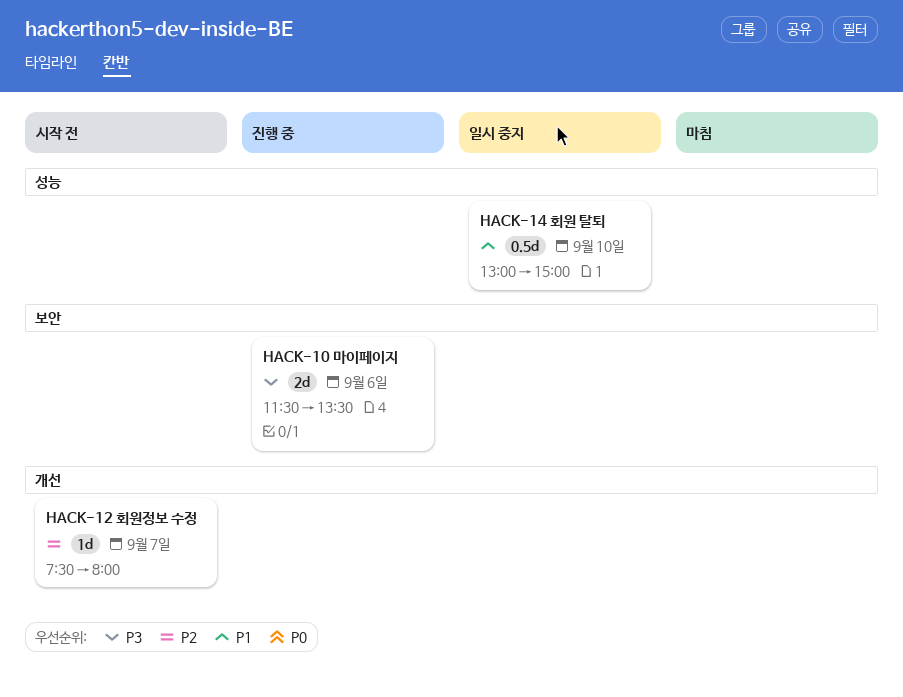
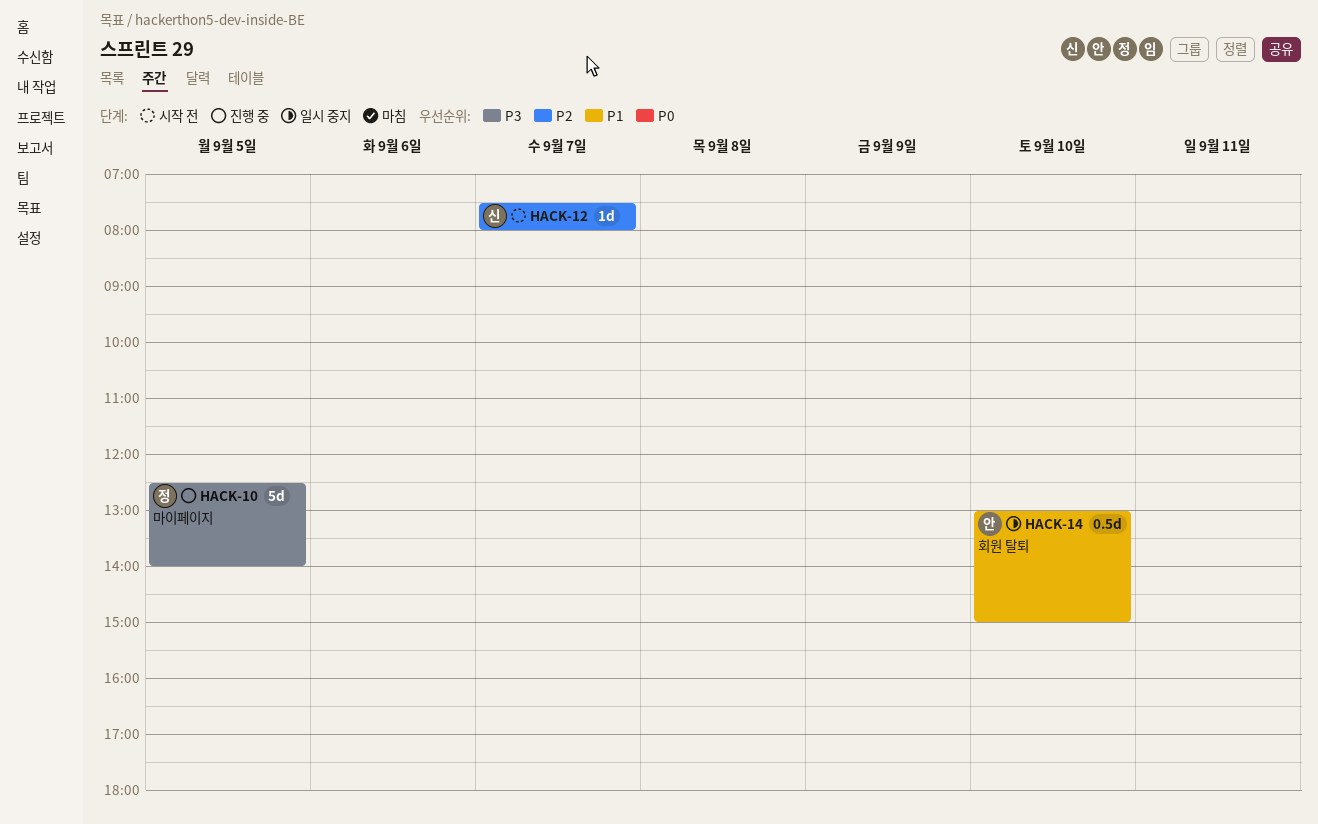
HACK-10, estimate: 2d -> 5d
HACK-10, day: Sep 6 -> Sep 5
HACK-10, begins: 11:30 -> 12:30
HACK-10, ends: 13:30 -> 14:00

